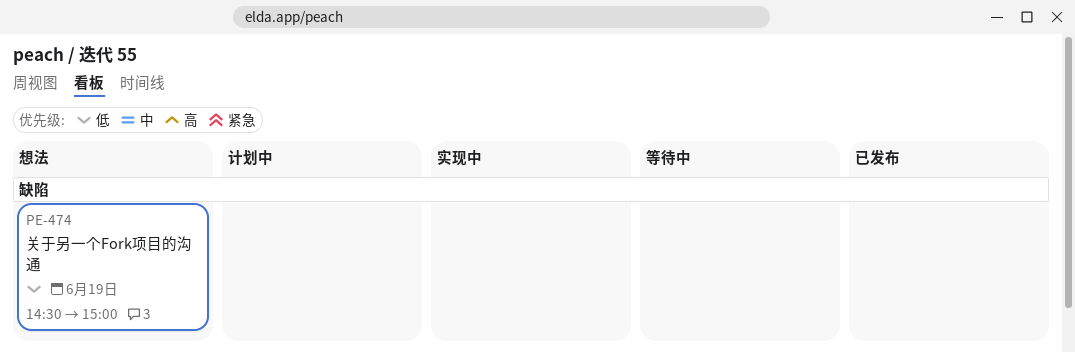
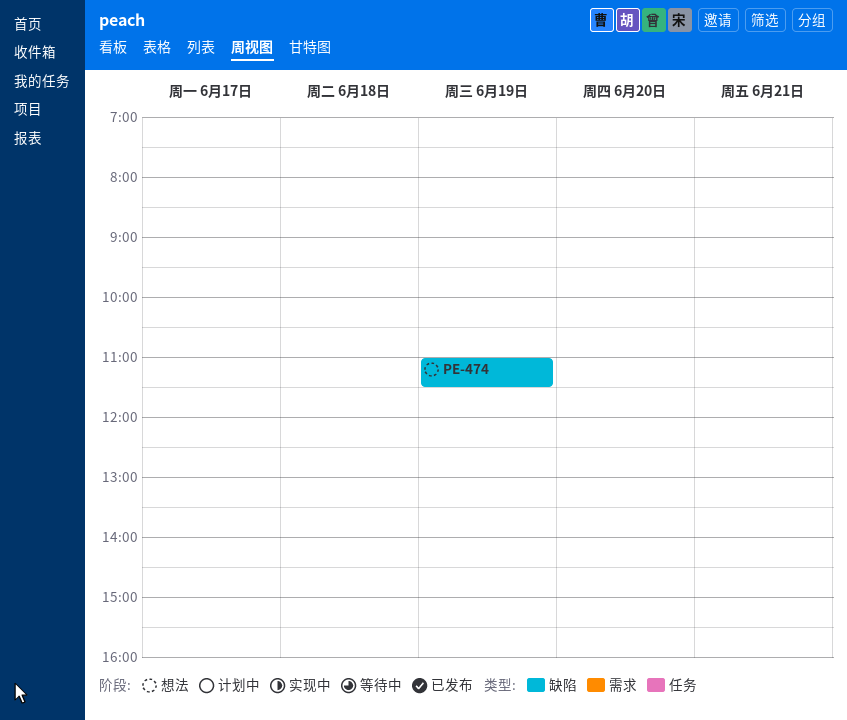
PE-474, begins: 14:30 -> 11:00
PE-474, ends: 15:00 -> 11:30

